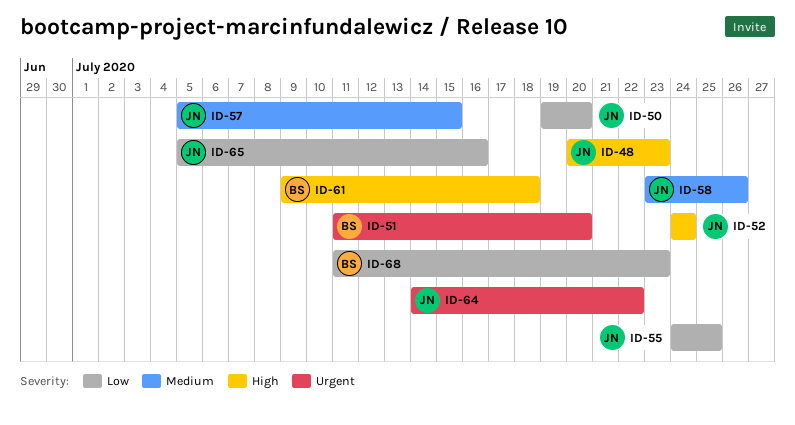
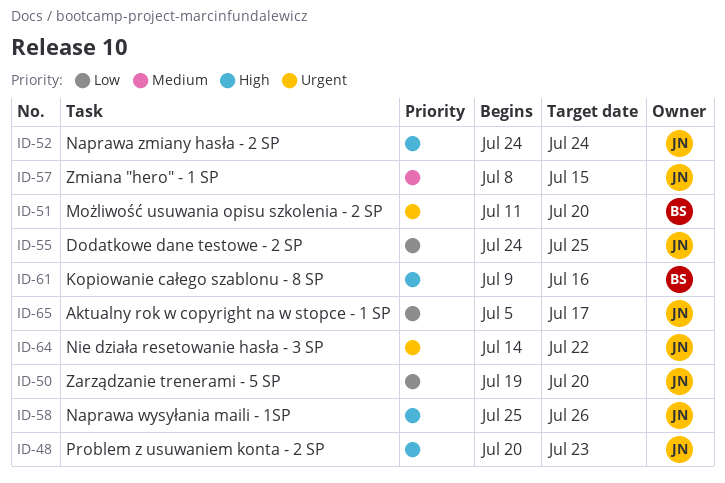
ID-57, start: Jul 5 -> Jul 8
ID-58, priority: Medium -> High
ID-58, start: Jul 23 -> Jul 25
ID-61, due: Jul 18 -> Jul 16
ID-65, due: Jul 16 -> Jul 17
ID-68: present -> none

